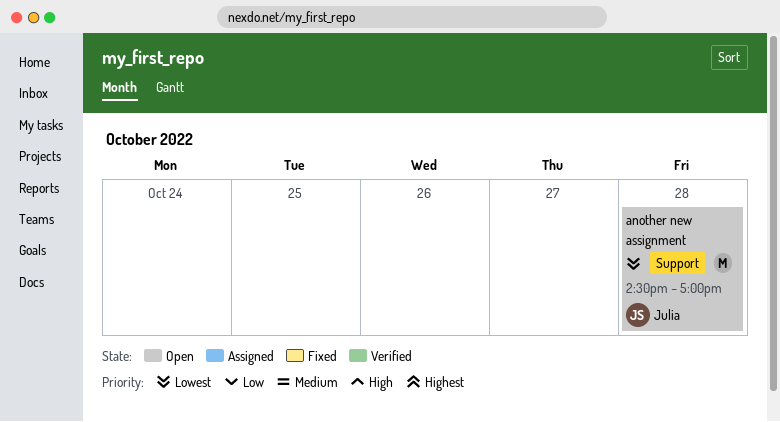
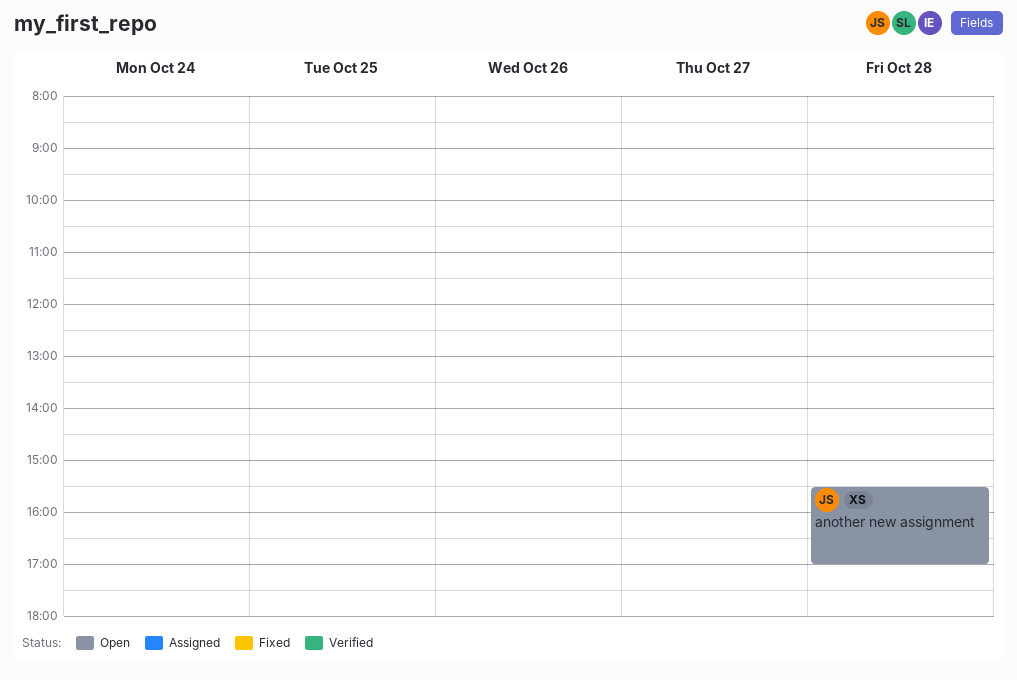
another new assignment, estimate: M -> XS
another new assignment, begins: 14:30 -> 15:30

